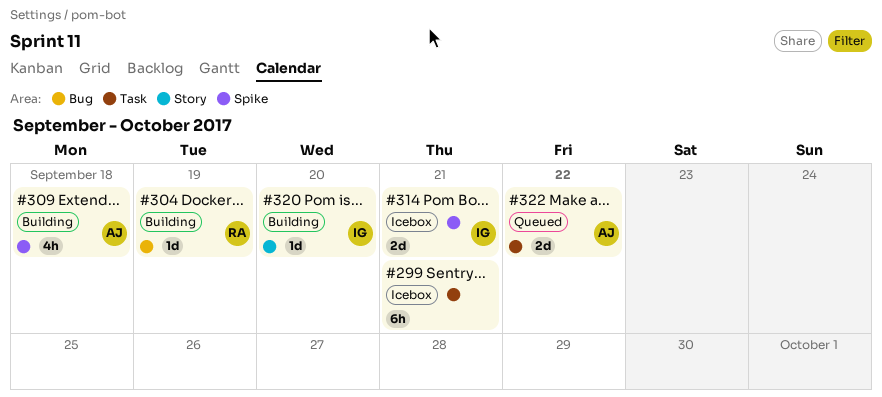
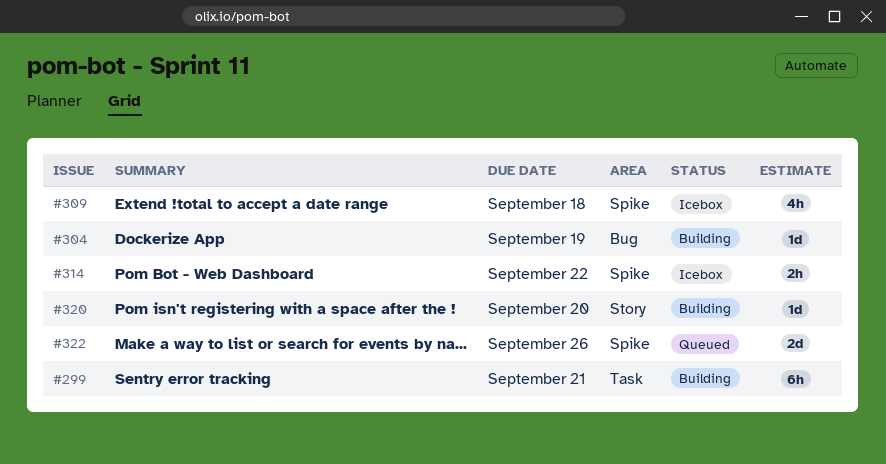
#299, status: Icebox -> Building
#309, status: Building -> Icebox
#314, estimate: 2d -> 2h
#314, due: Sep 21 -> Sep 22
#322, label: Task -> Spike
#322, due: Sep 22 -> Sep 26

